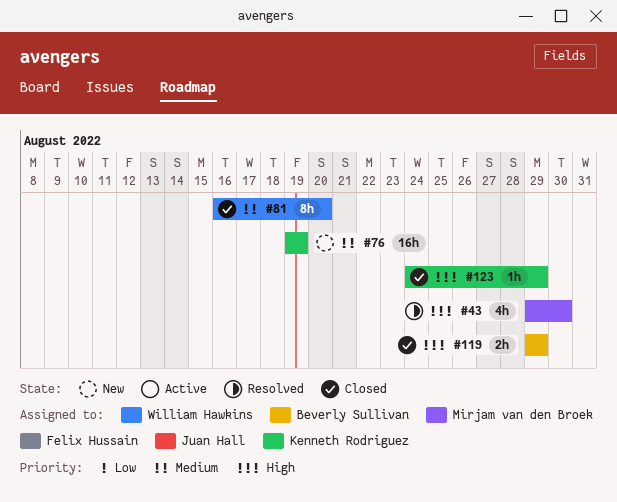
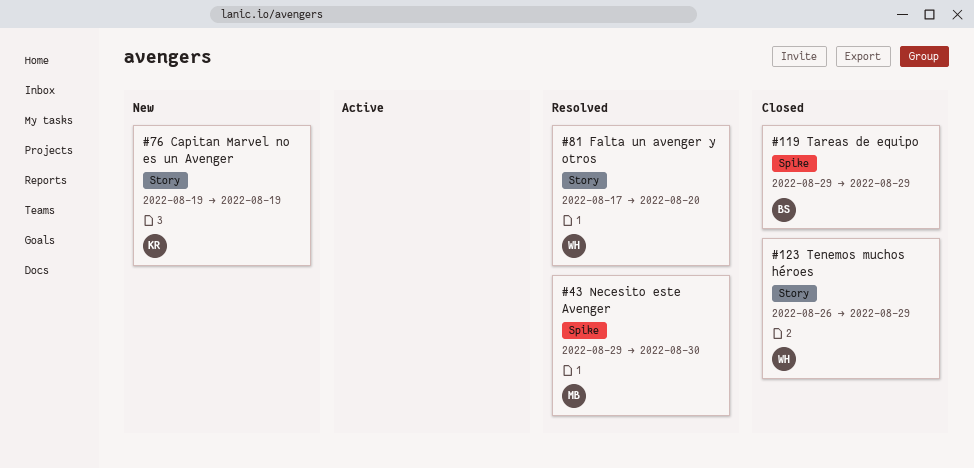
#81, status: Closed -> Resolved
#81, start: Aug 16 -> Aug 17
#123, owner: Kenneth Rodriguez -> William Hawkins
#123, start: Aug 24 -> Aug 26

